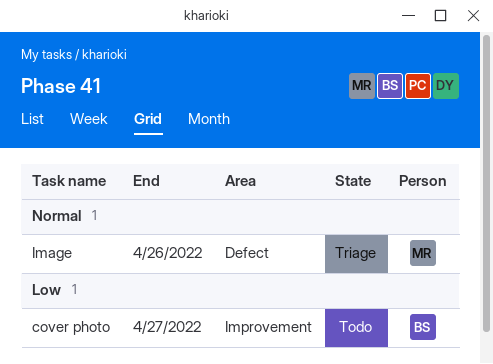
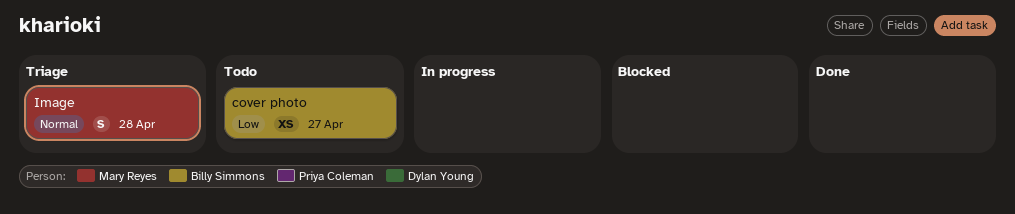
Image, due: Apr 26 -> Apr 28

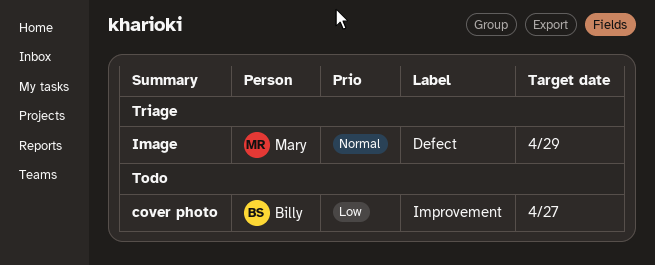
Image, due: Apr 28 -> Apr 29

